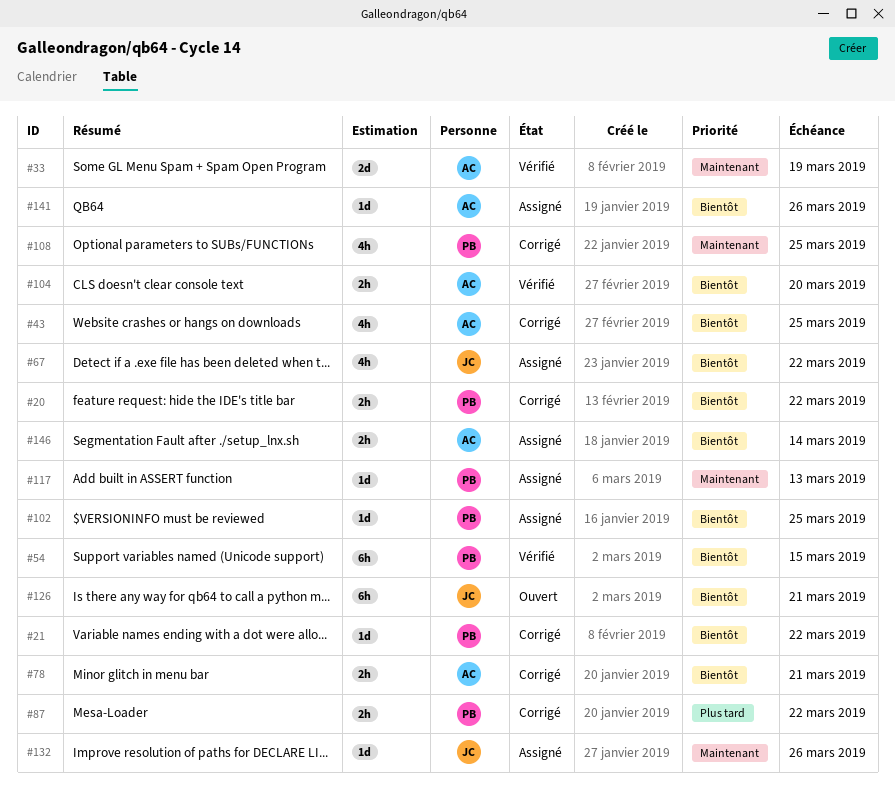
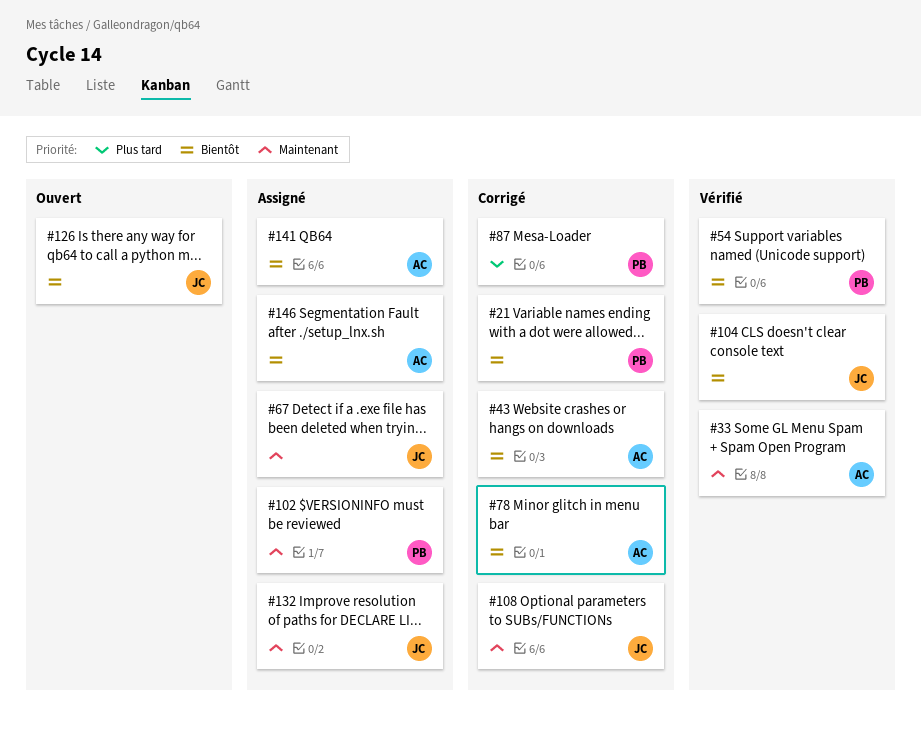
#20: present -> none
#67, priority: Bientôt -> Maintenant
#102, priority: Bientôt -> Maintenant
#104, owner: AC -> JC
#108, owner: PB -> JC
#117: present -> none

